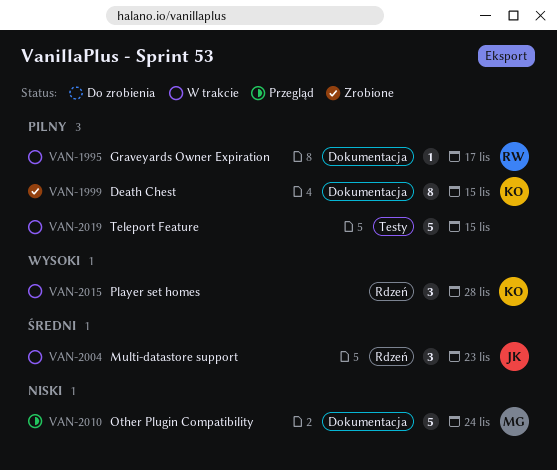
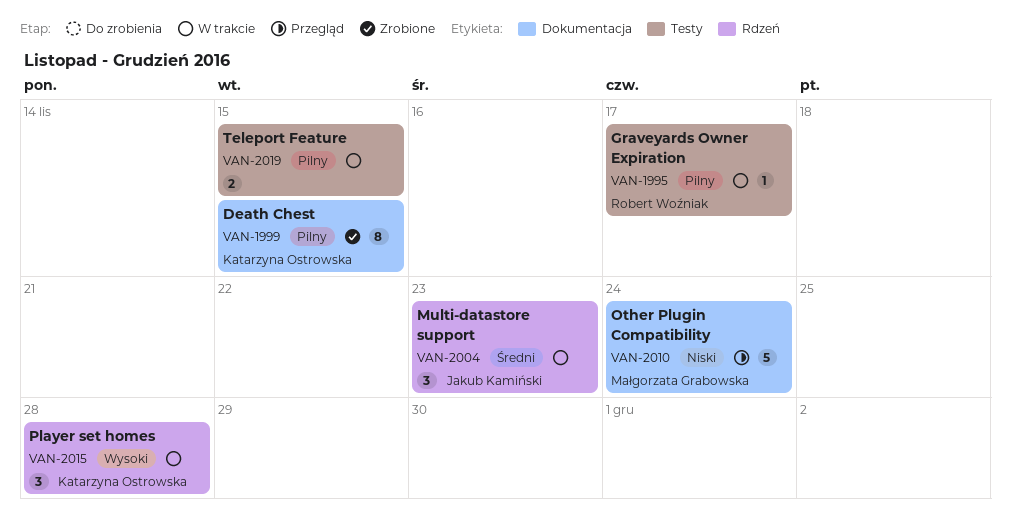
VAN-1995, label: Dokumentacja -> Testy
VAN-2019, estimate: 5 -> 2

